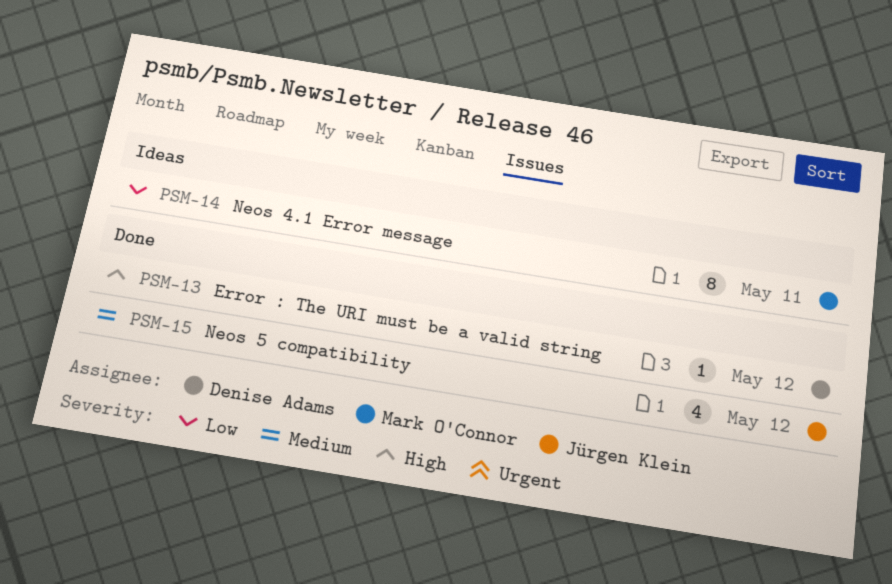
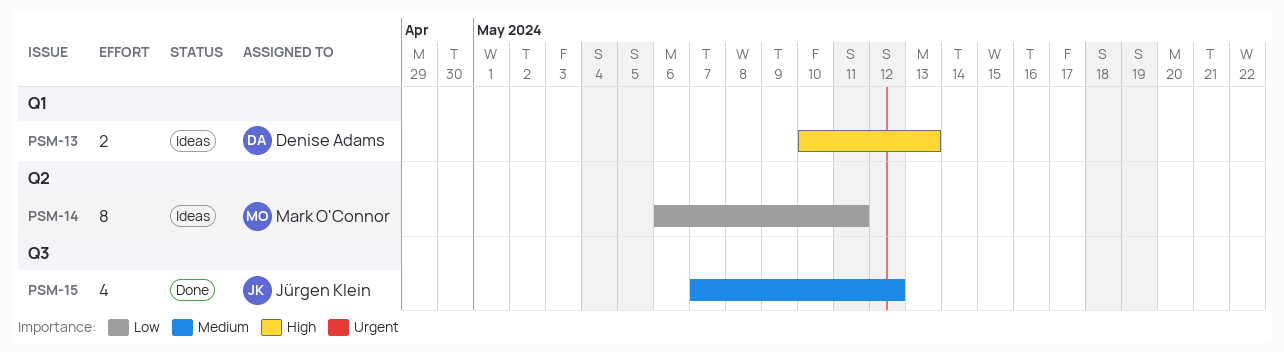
PSM-13, status: Done -> Ideas
PSM-13, estimate: 1 -> 2
PSM-13, due: May 12 -> May 13

